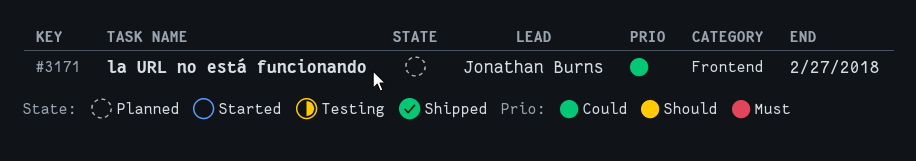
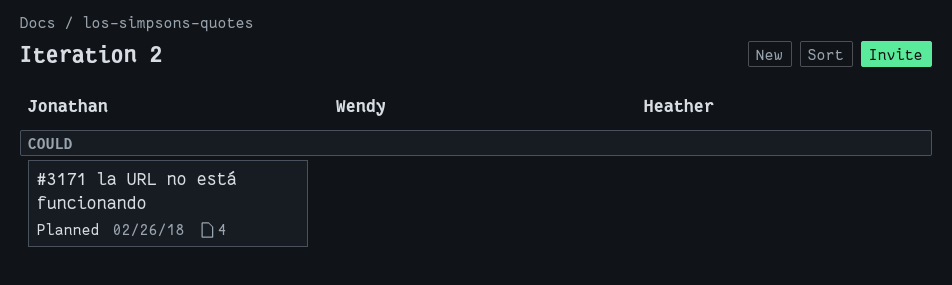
#3171, due: Feb 27 -> Feb 26

